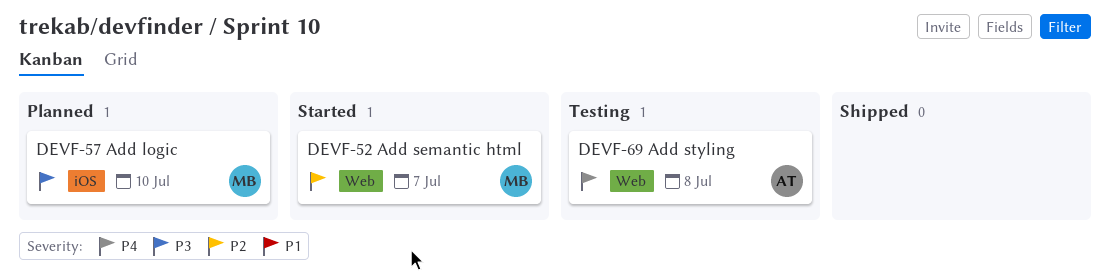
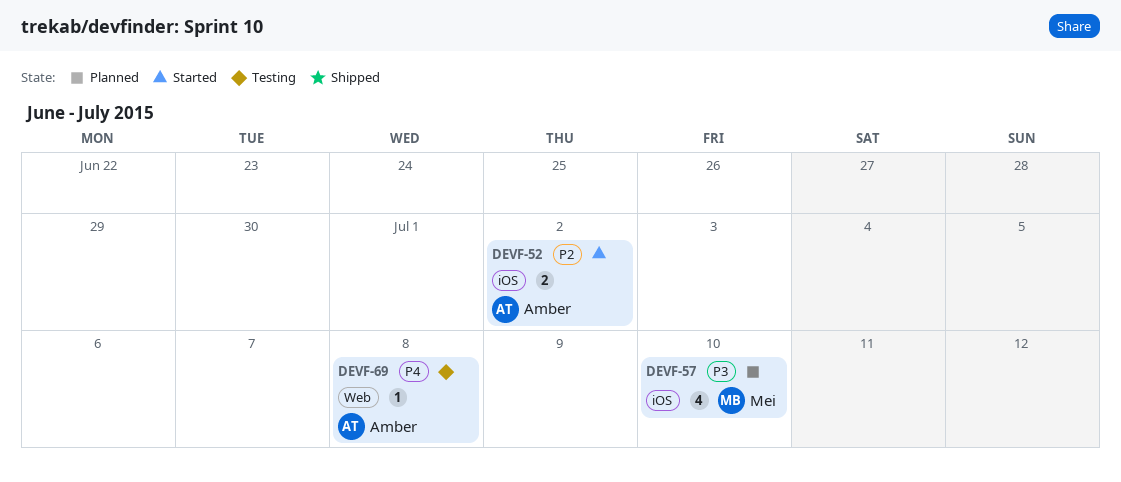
DEVF-52, owner: Mei -> Amber
DEVF-52, label: Web -> iOS
DEVF-52, due: Jul 7 -> Jul 2

